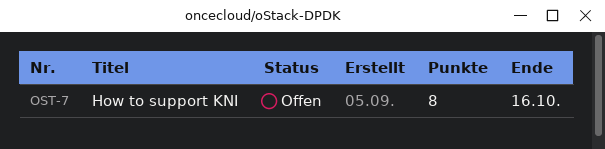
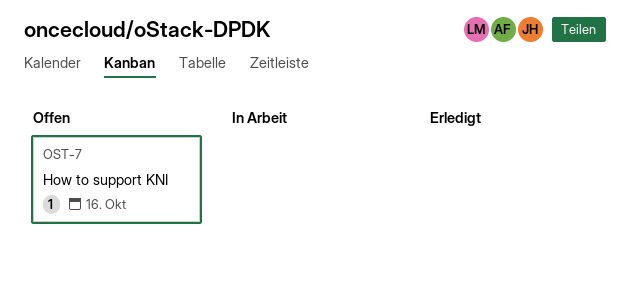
OST-7, estimate: 8 -> 1

